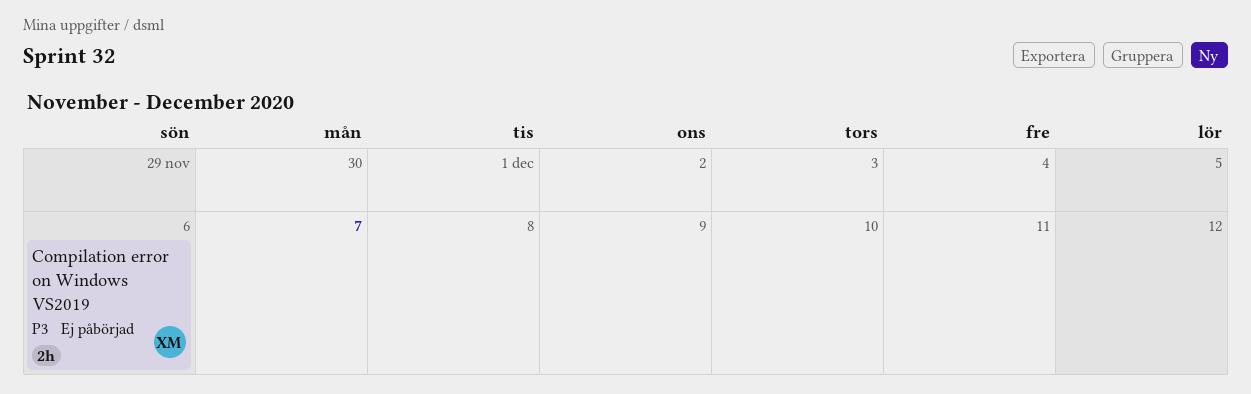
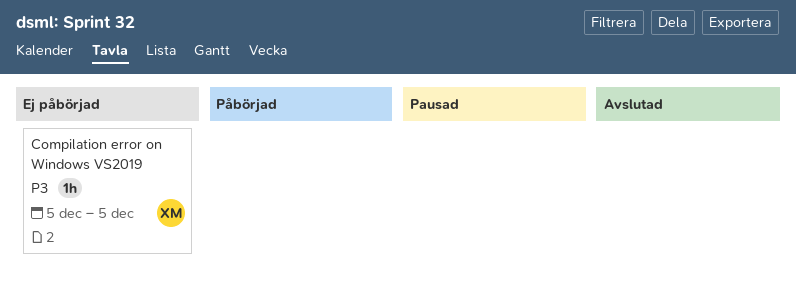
Compilation error on Windows VS2019, estimate: 2h -> 1h
Compilation error on Windows VS2019, due: Dec 6 -> Dec 5

